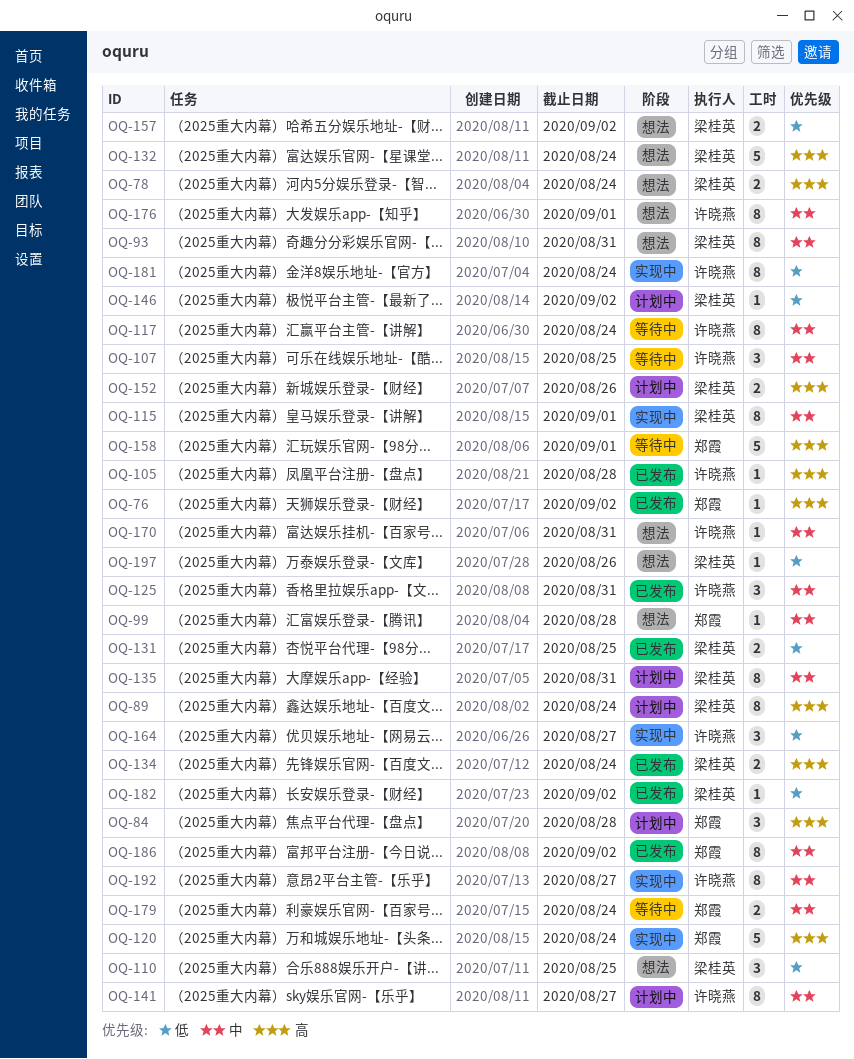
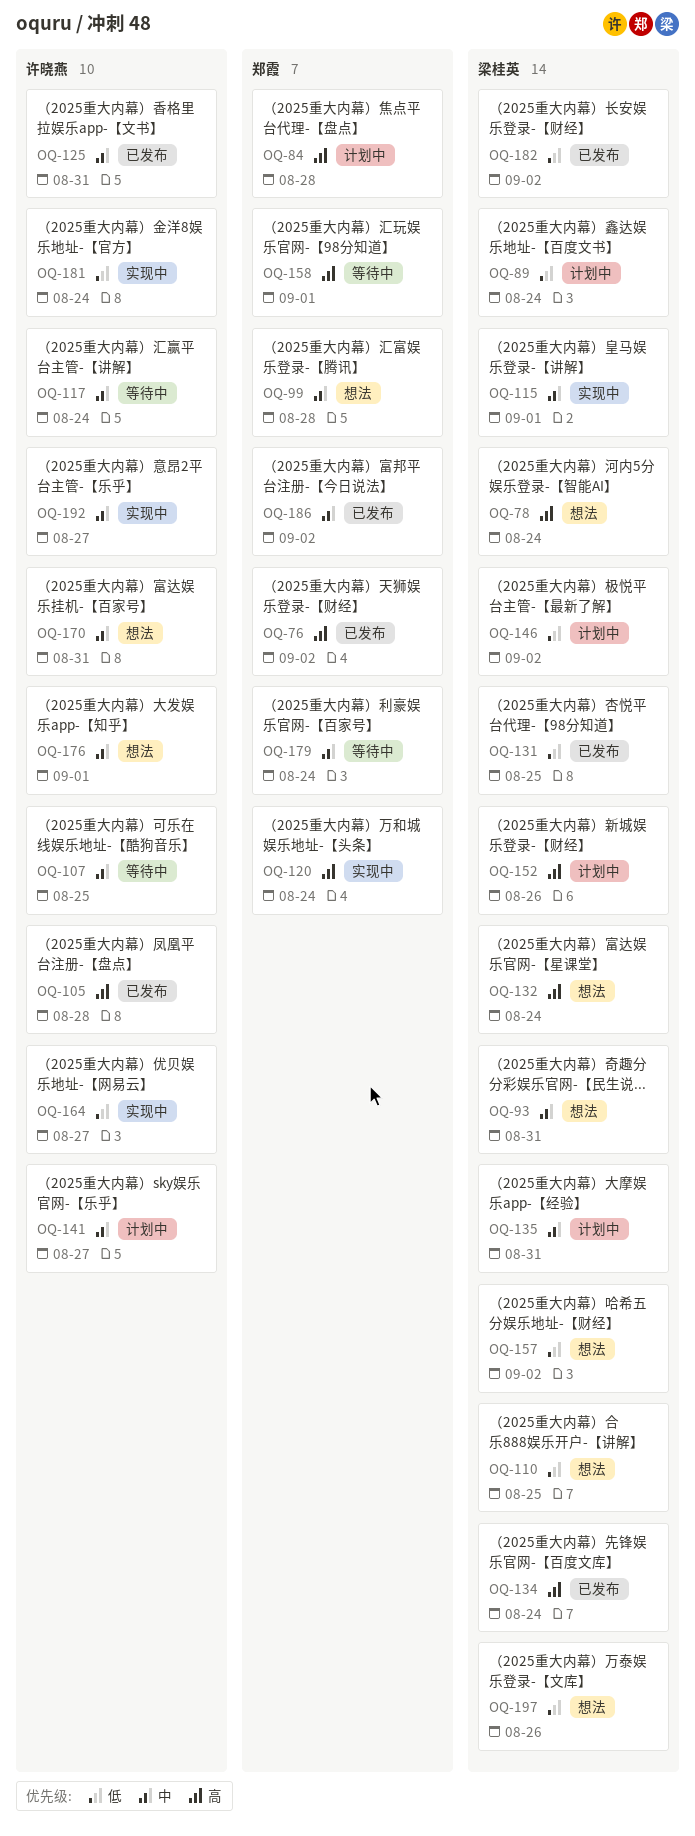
OQ-89, priority: 高 -> 低

